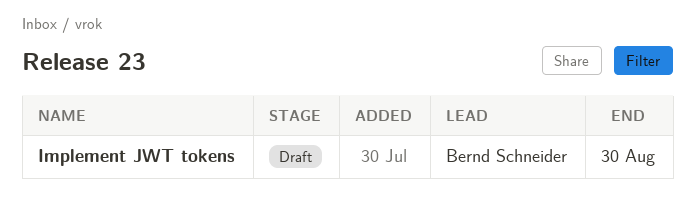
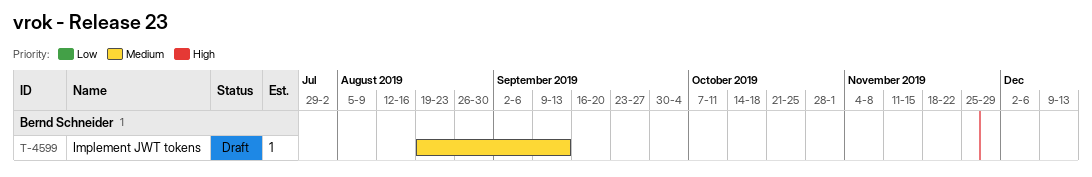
Implement JWT tokens, due: Aug 30 -> Sep 13

